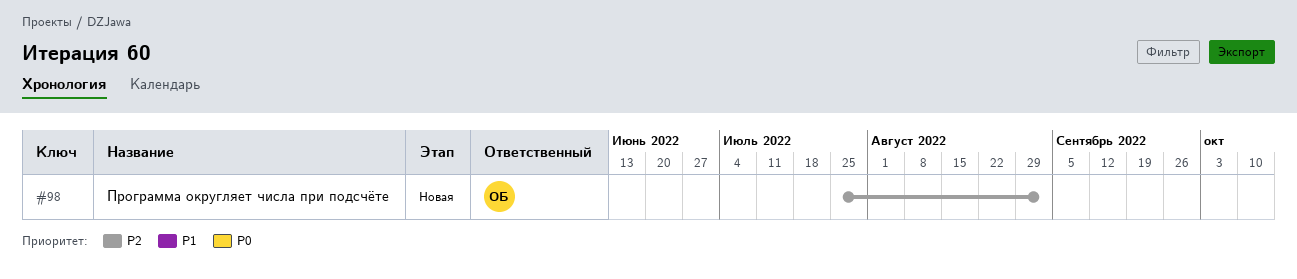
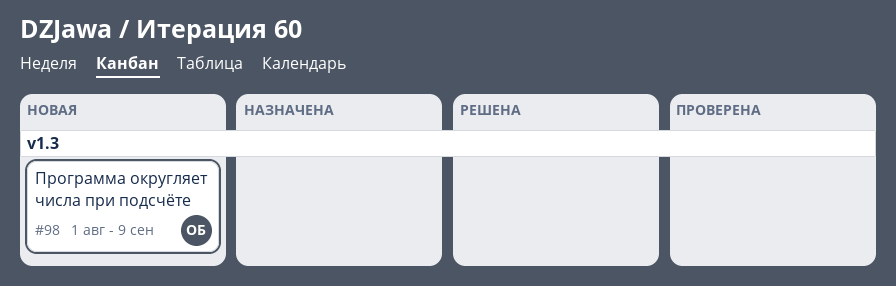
#98, start: Jul 25 -> Aug 1
#98, due: Sep 2 -> Sep 9

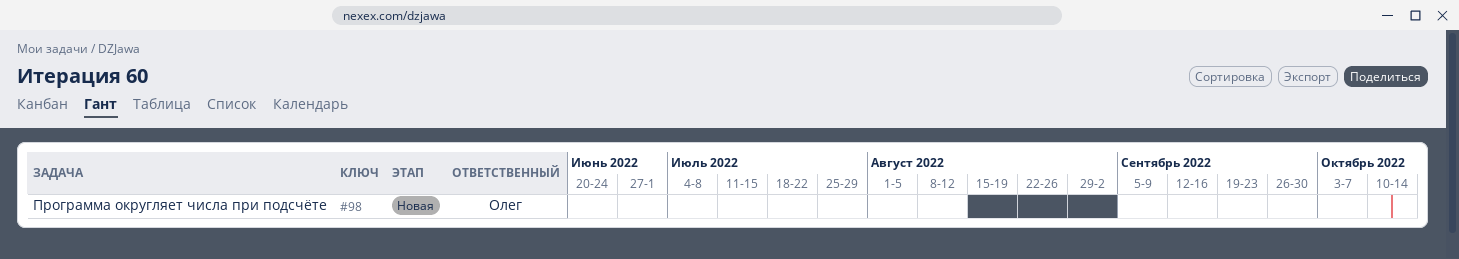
#98, start: Aug 1 -> Aug 15
#98, due: Sep 9 -> Sep 2

